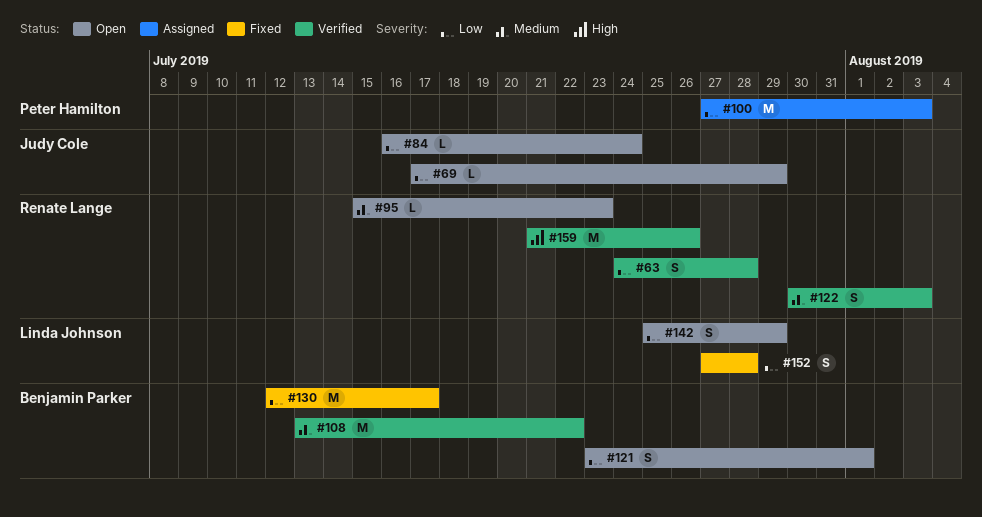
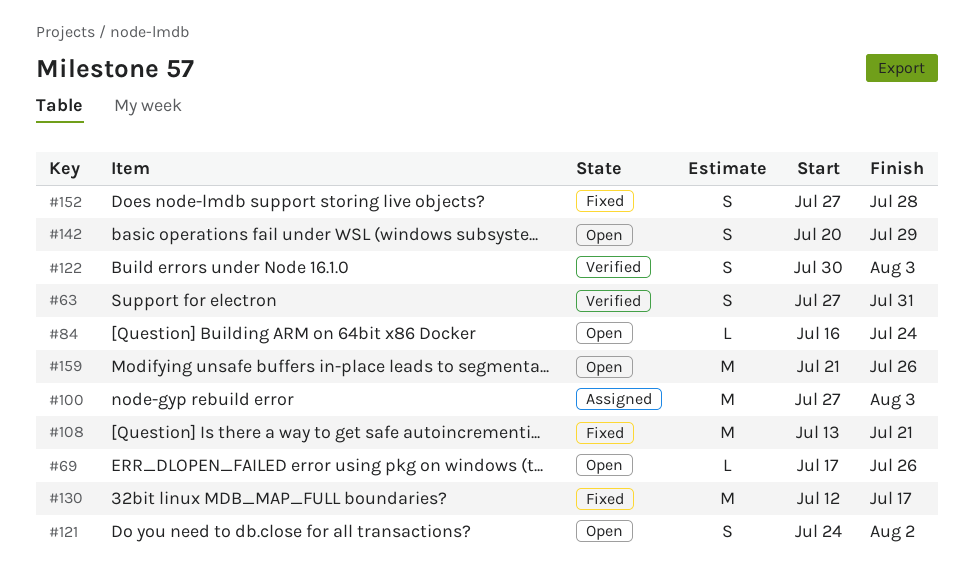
#63, start: Jul 24 -> Jul 27
#63, due: Jul 28 -> Jul 31
#69, due: Jul 29 -> Jul 26
#95: present -> none
#108, status: Verified -> Fixed
#108, due: Jul 22 -> Jul 21
#121, start: Jul 23 -> Jul 24
#121, due: Aug 1 -> Aug 2
#142, start: Jul 25 -> Jul 20
#159, status: Verified -> Open

